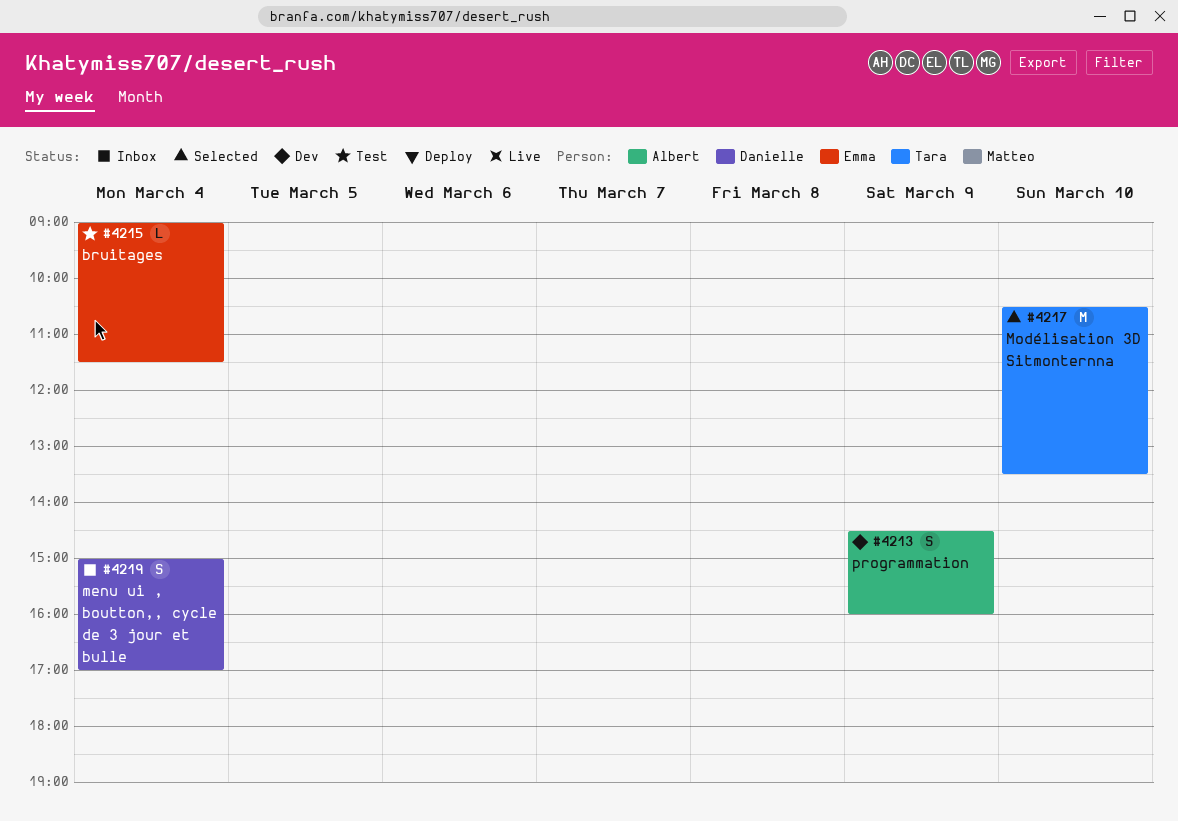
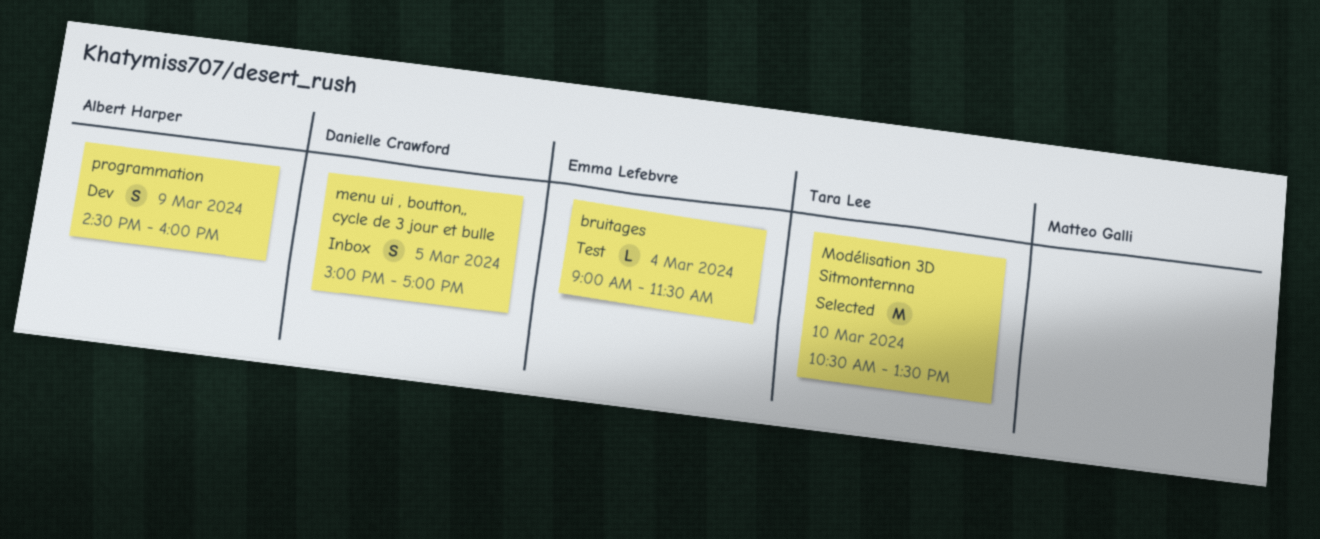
menu ui , boutton,, cycle de 3 jour et bulle, day: Mar 4 -> Mar 5

